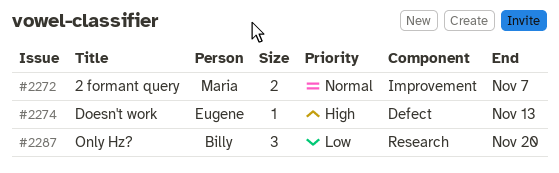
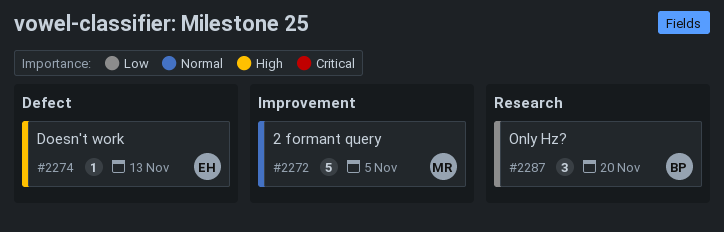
#2272, estimate: 2 -> 5
#2272, due: Nov 7 -> Nov 5

